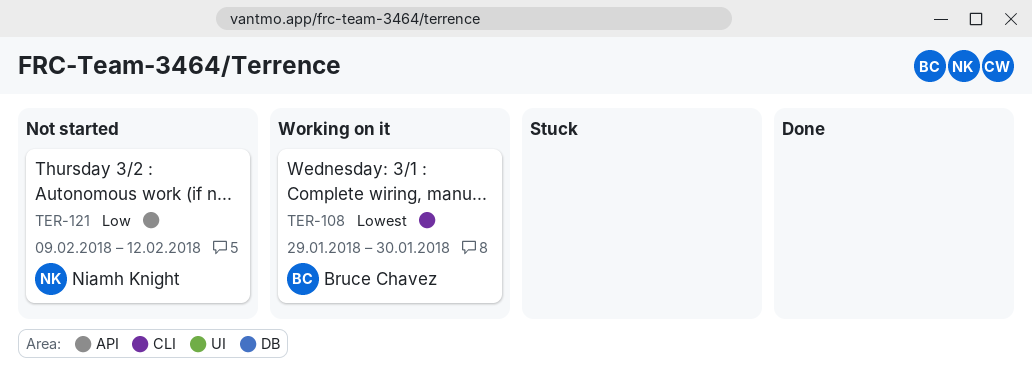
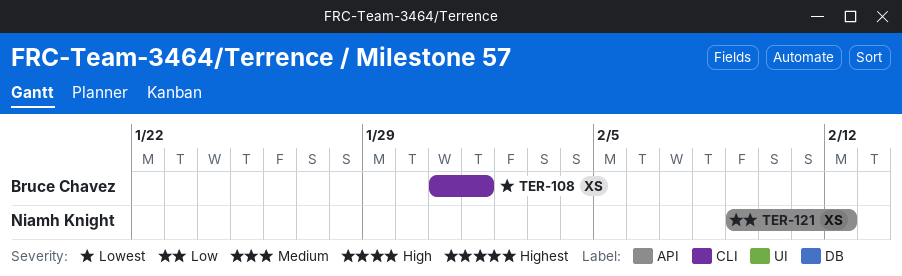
TER-108, start: Jan 29 -> Jan 31
TER-108, due: Jan 30 -> Feb 1

